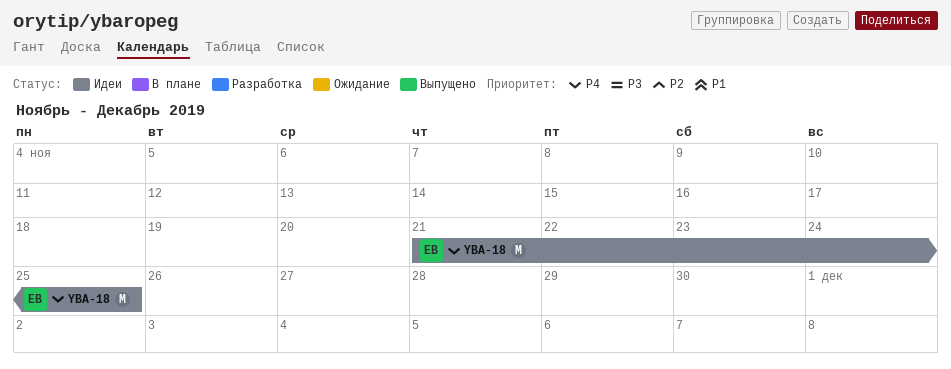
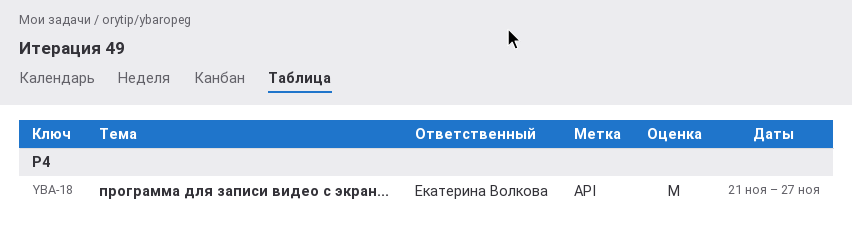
YBA-18, due: Nov 25 -> Nov 27

